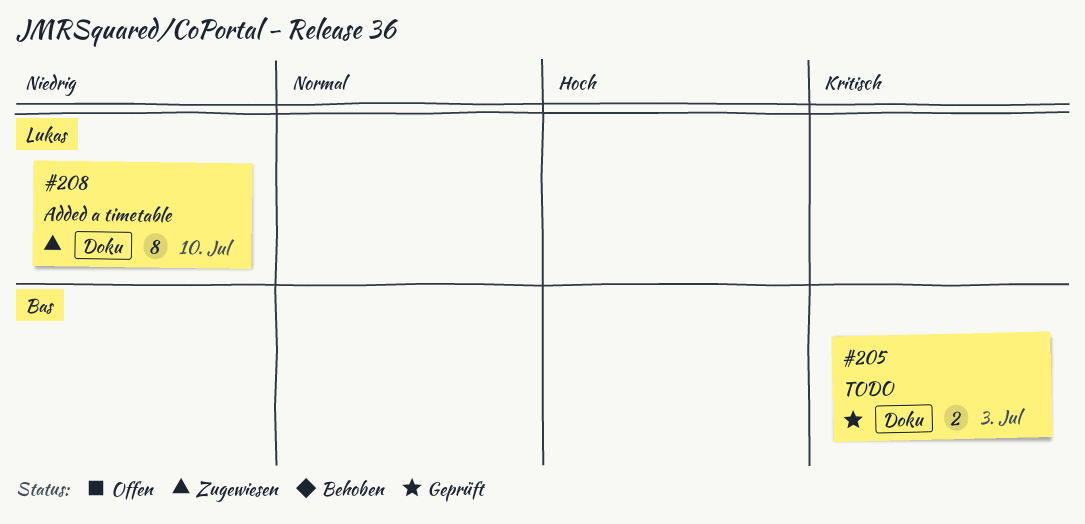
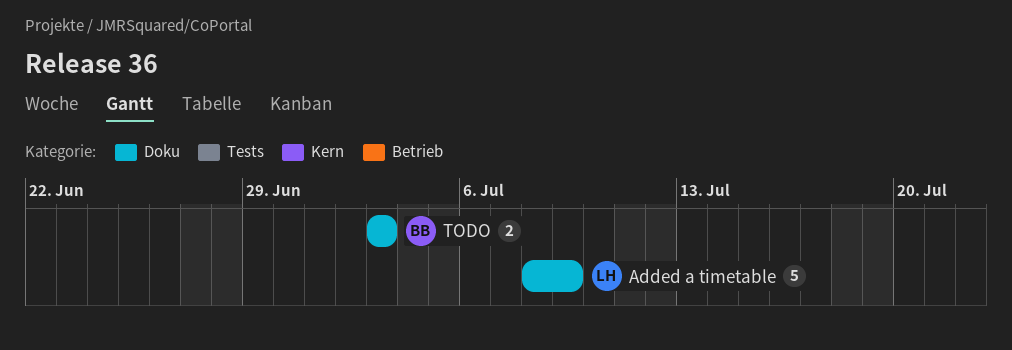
Added a timetable, estimate: 8 -> 5
Added a timetable, due: Jul 10 -> Jul 9

